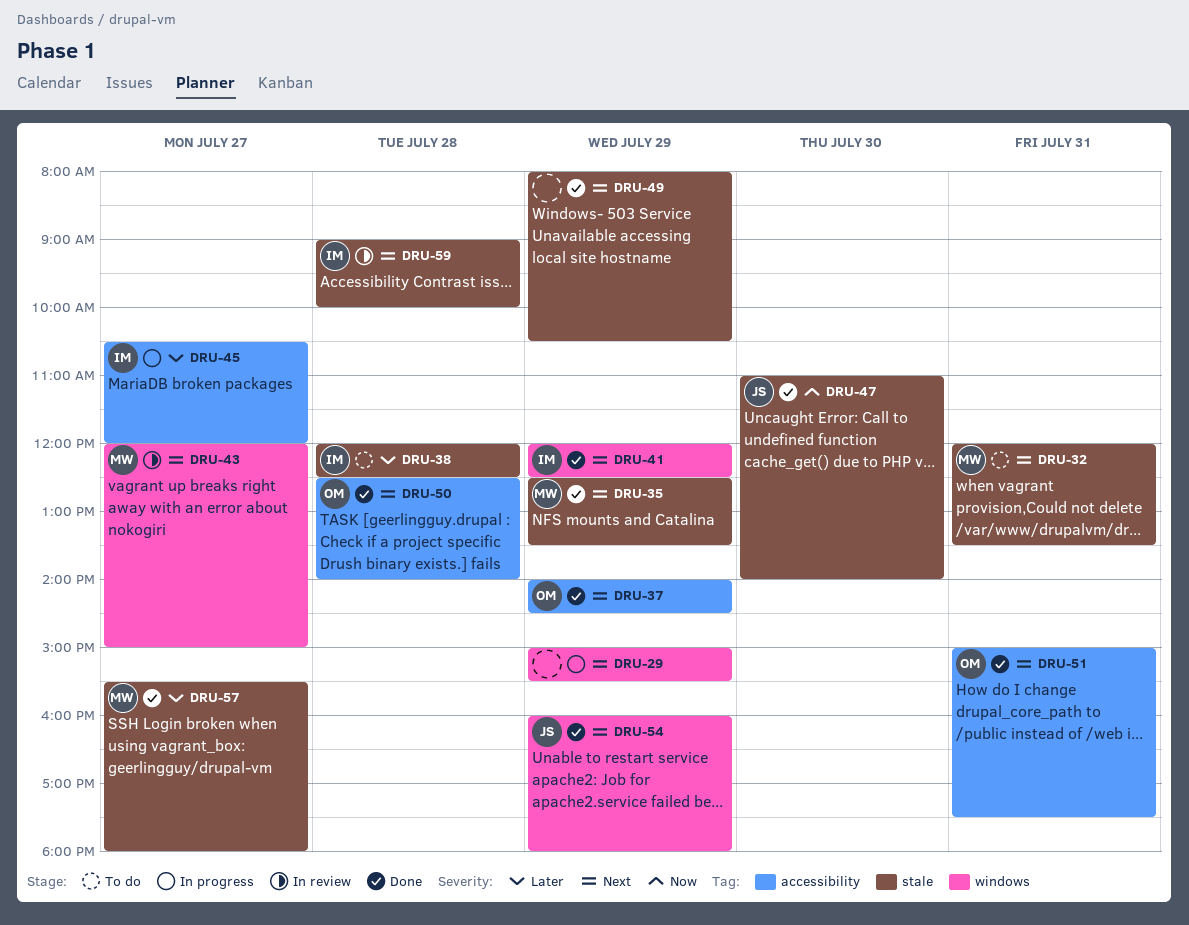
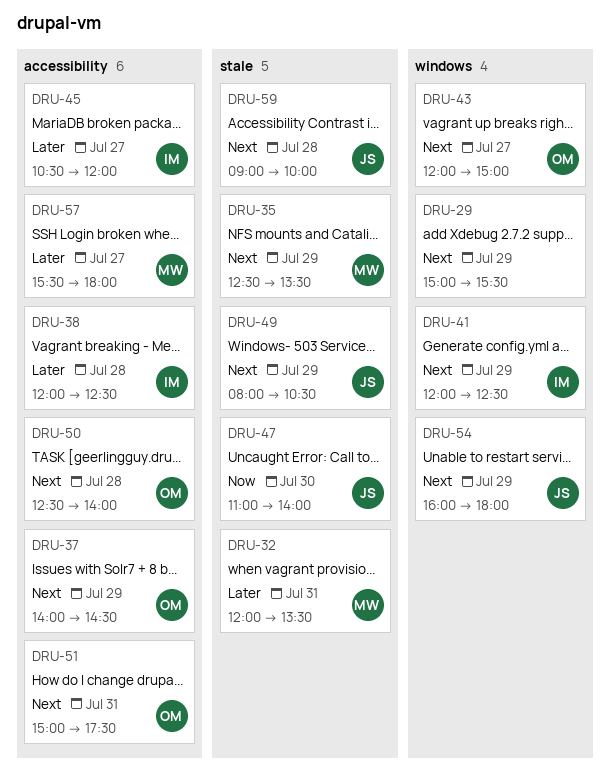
DRU-32, priority: Next -> Later
DRU-38, label: stale -> accessibility
DRU-43, owner: MW -> OM
DRU-49, owner: none -> JS
DRU-57, label: stale -> accessibility
DRU-59, owner: IM -> JS

